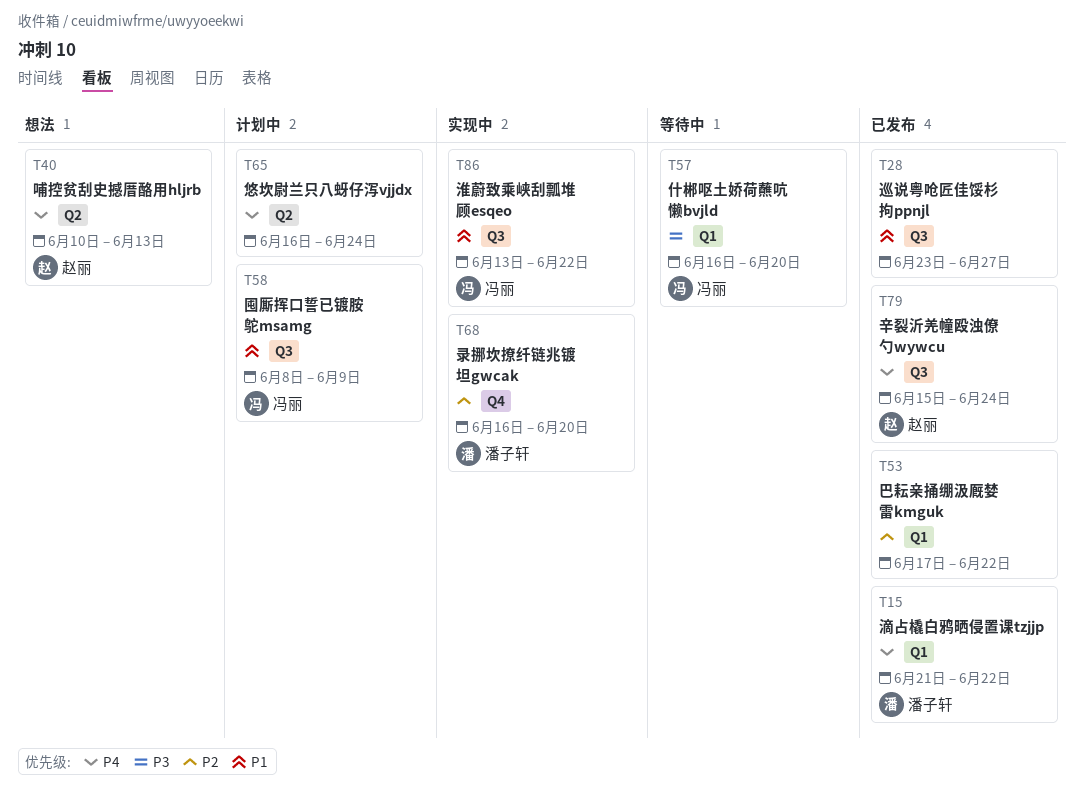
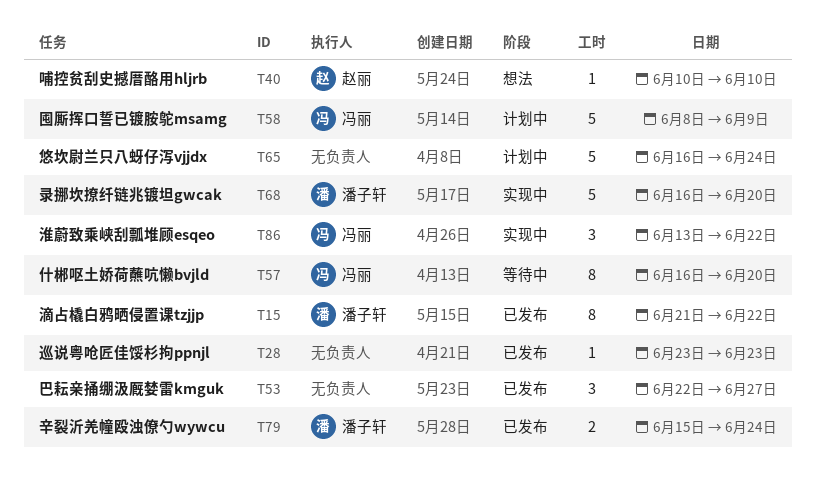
T28, due: Jun 27 -> Jun 23
T40, due: Jun 13 -> Jun 10
T53, start: Jun 17 -> Jun 22
T53, due: Jun 22 -> Jun 27
T79, owner: 赵丽 -> 潘子轩

